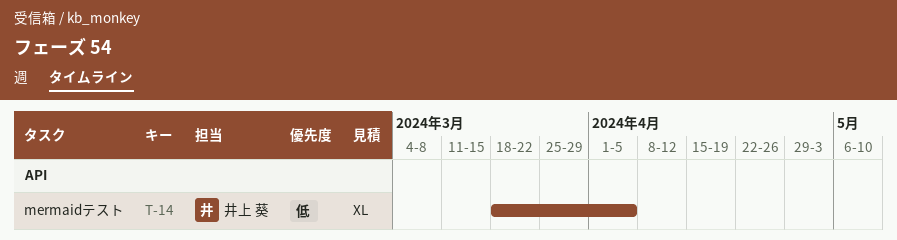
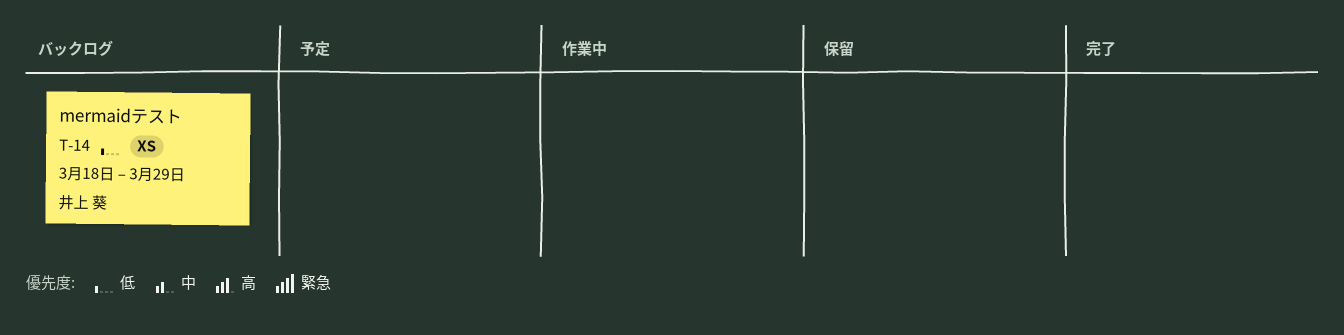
T-14, estimate: XL -> XS
T-14, due: Apr 5 -> Mar 29

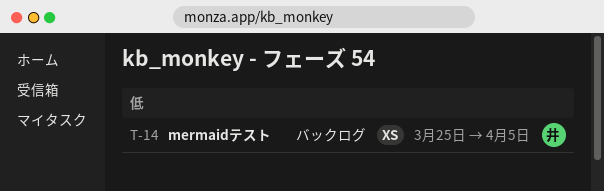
T-14, start: Mar 18 -> Mar 25
T-14, due: Mar 29 -> Apr 5

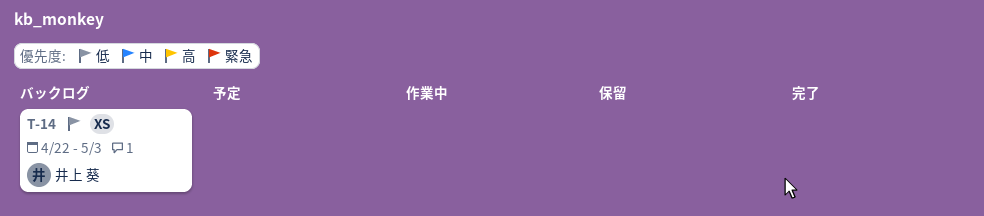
T-14, start: Mar 25 -> Apr 22
T-14, due: Apr 5 -> May 3

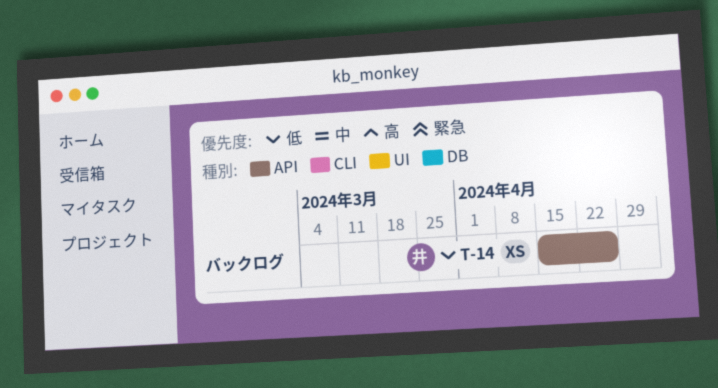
T-14, start: Apr 22 -> Apr 15
T-14, due: May 3 -> Apr 26

